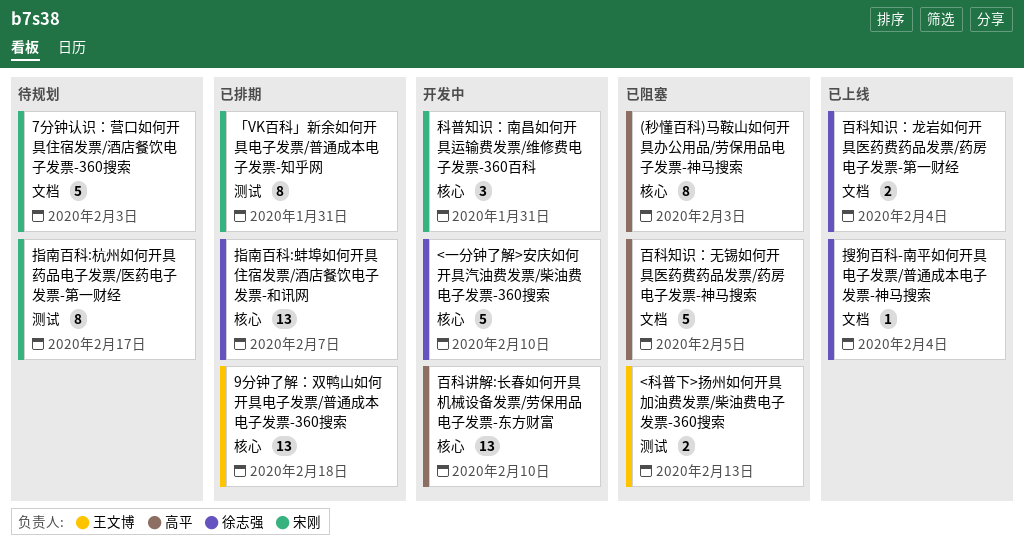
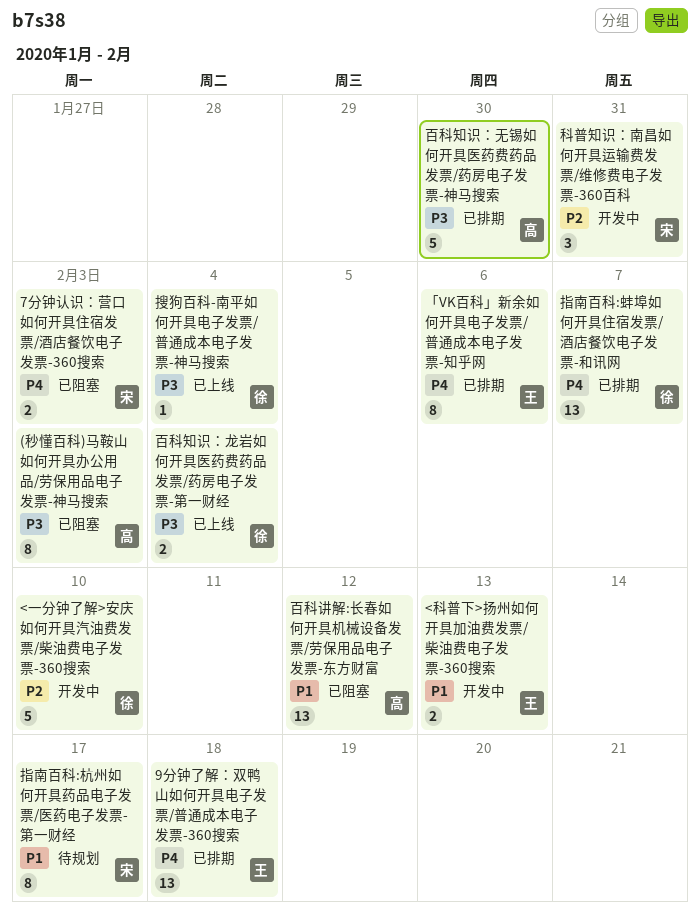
7分钟认识：营口如何开具住宿发票/酒店餐饮电子发票-360搜索, status: 待规划 -> 已阻塞
7分钟认识：营口如何开具住宿发票/酒店餐饮电子发票-360搜索, estimate: 5 -> 2
<科普下>扬州如何开具加油费发票/柴油费电子发票-360搜索, status: 已阻塞 -> 开发中
「VK百科」新余如何开具电子发票/普通成本电子发票-知乎网, owner: 宋刚 -> 王文博
「VK百科」新余如何开具电子发票/普通成本电子发票-知乎网, due: Jan 31 -> Feb 6
百科知识：无锡如何开具医药费药品发票/药房电子发票-神马搜索, status: 已阻塞 -> 已排期
百科知识：无锡如何开具医药费药品发票/药房电子发票-神马搜索, due: Feb 5 -> Jan 30
百科讲解:长春如何开具机械设备发票/劳保用品电子发票-东方财富, status: 开发中 -> 已阻塞
百科讲解:长春如何开具机械设备发票/劳保用品电子发票-东方财富, due: Feb 10 -> Feb 12

